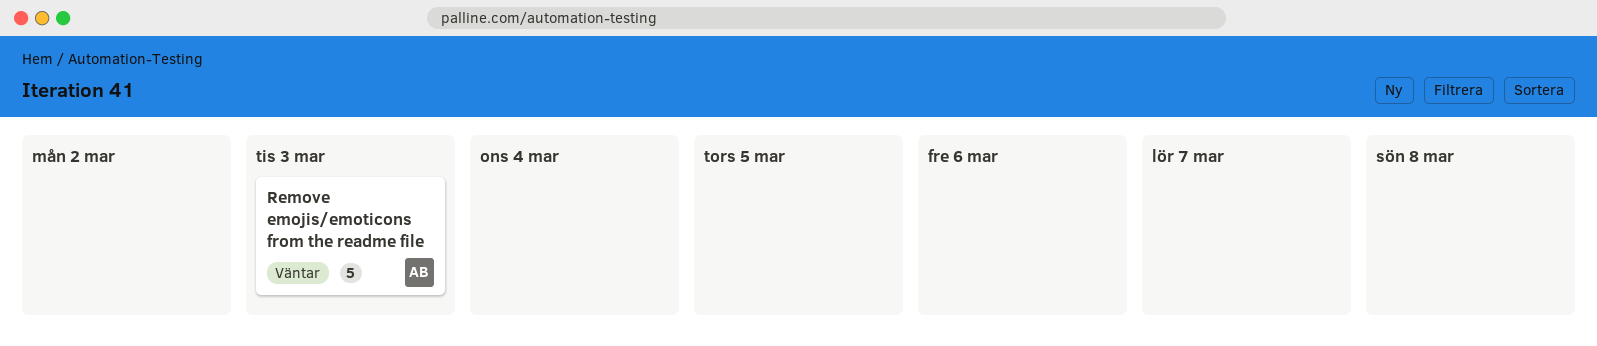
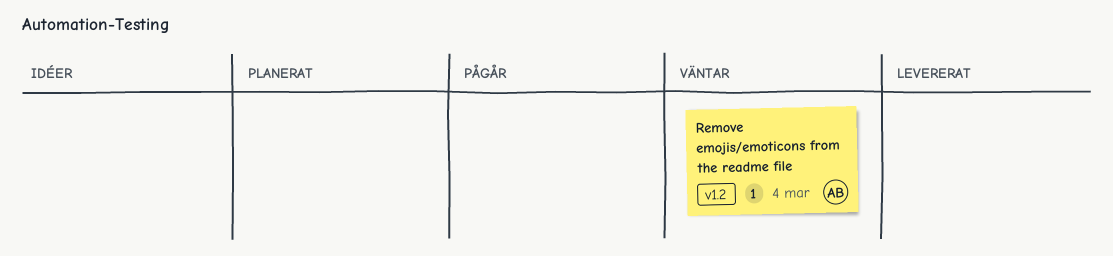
Remove emojis/emoticons from the readme file, estimate: 5 -> 1
Remove emojis/emoticons from the readme file, due: Mar 3 -> Mar 4

